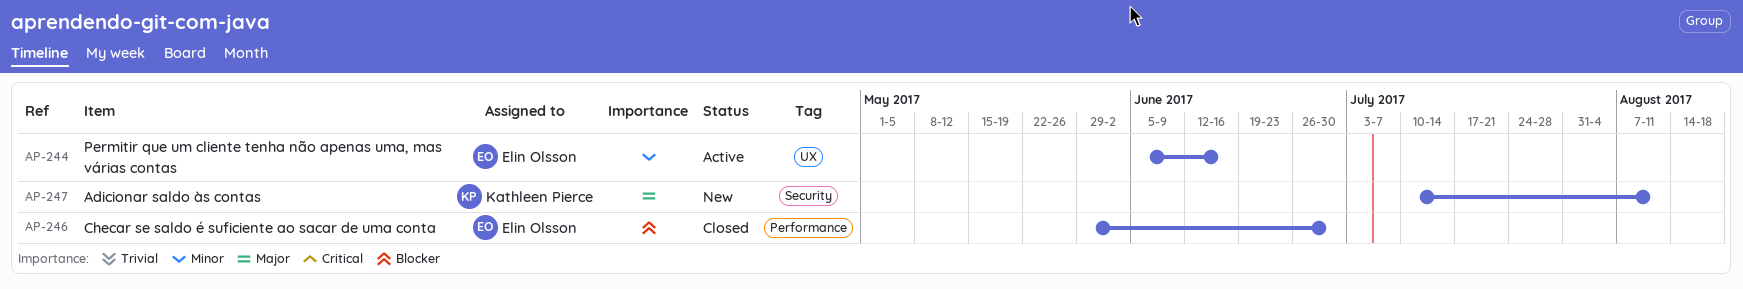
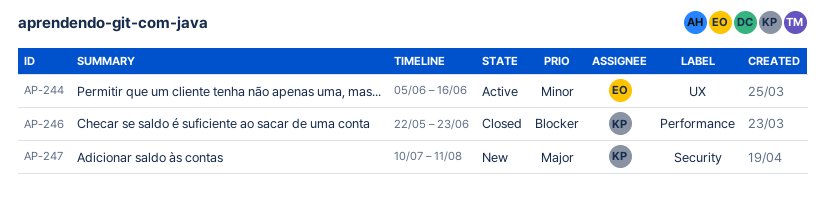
AP-246, owner: Elin Olsson -> Kathleen Pierce
AP-246, start: May 29 -> May 22
AP-246, due: Jun 30 -> Jun 23

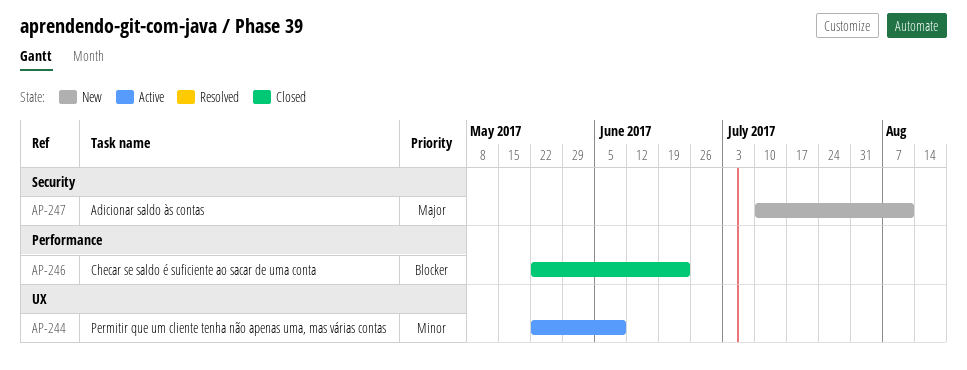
AP-244, start: Jun 5 -> May 22
AP-244, due: Jun 16 -> Jun 9

